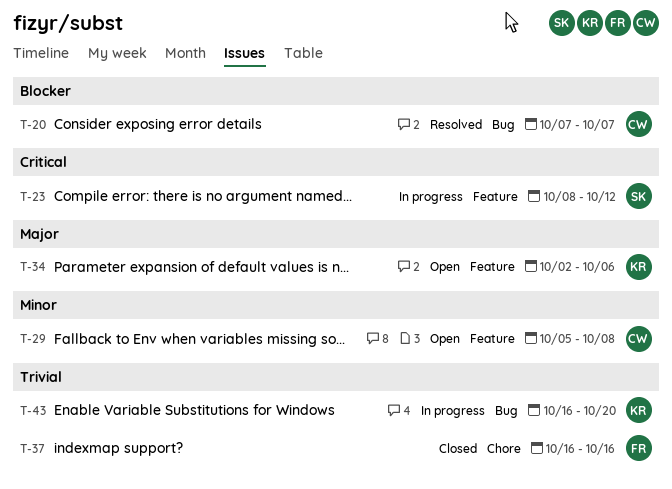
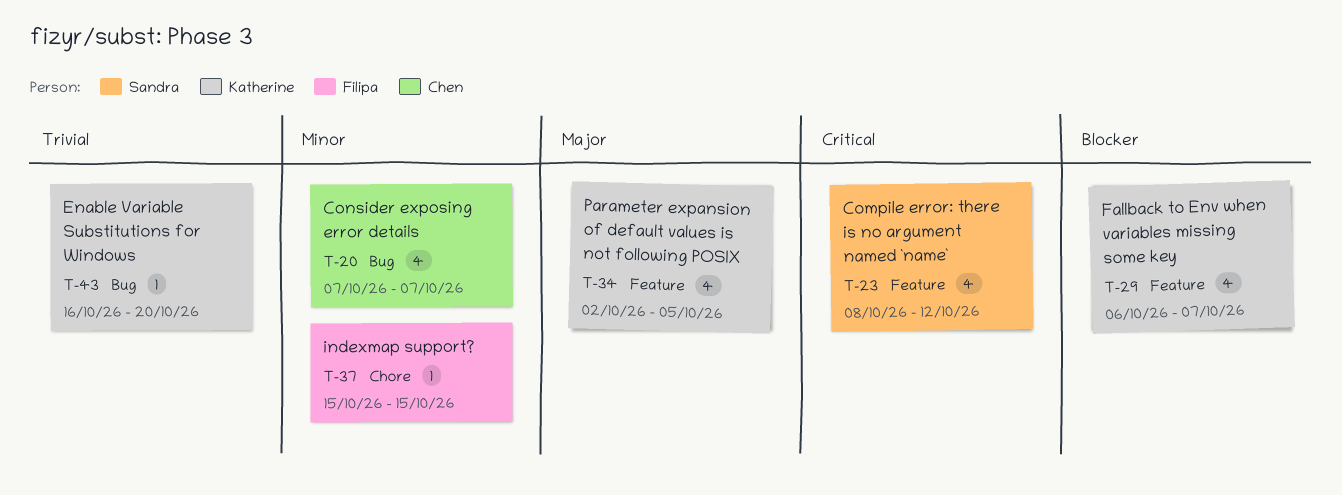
T-20, priority: Blocker -> Minor
T-29, owner: Chen -> Katherine
T-29, priority: Minor -> Blocker
T-29, start: Oct 5 -> Oct 6
T-29, due: Oct 8 -> Oct 7
T-34, due: Oct 6 -> Oct 5
T-37, priority: Trivial -> Minor
T-37, start: Oct 16 -> Oct 15
T-37, due: Oct 16 -> Oct 15

